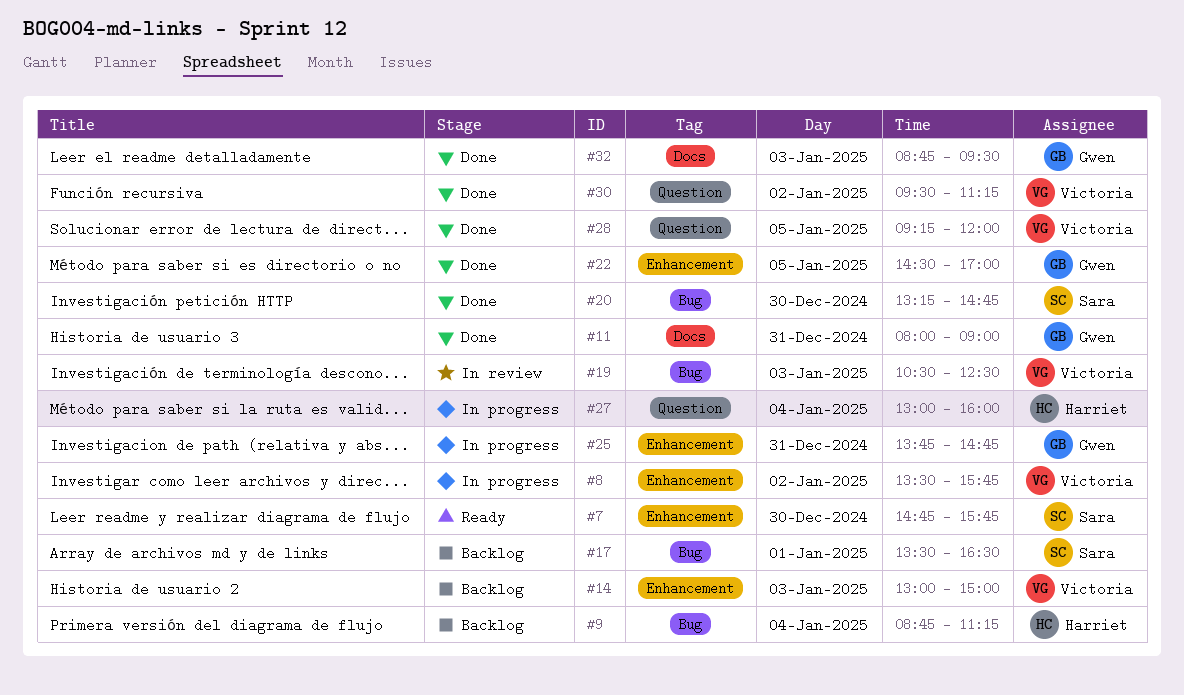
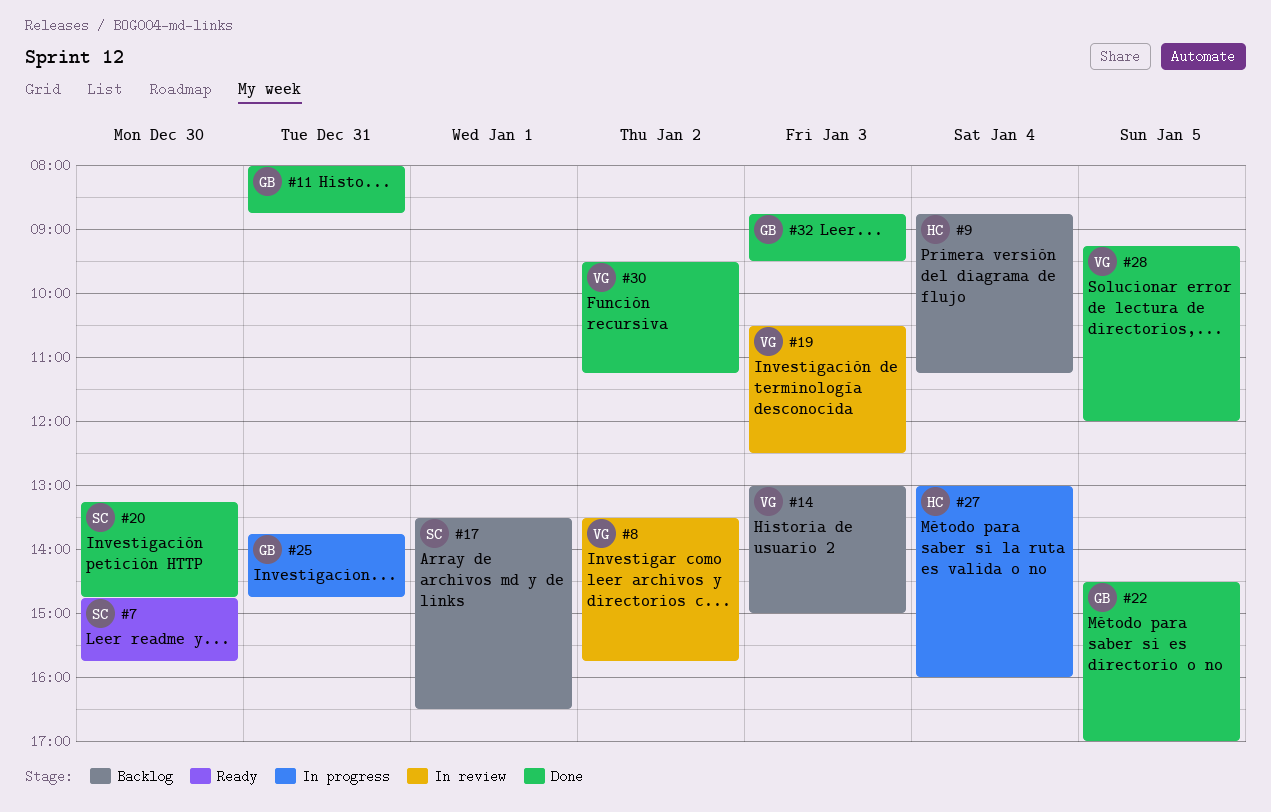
#8, status: In progress -> In review
#11, ends: 09:00 -> 08:45

